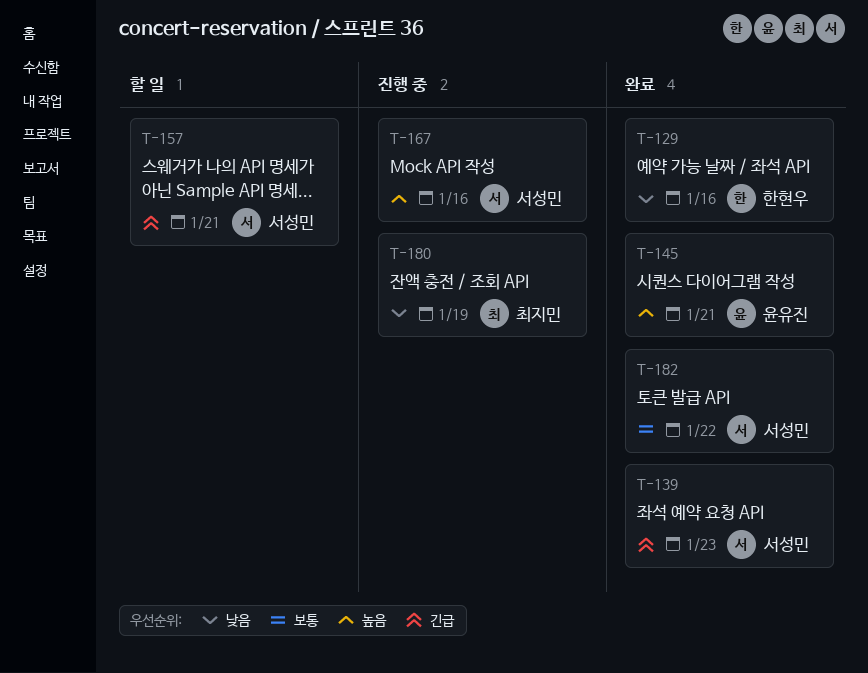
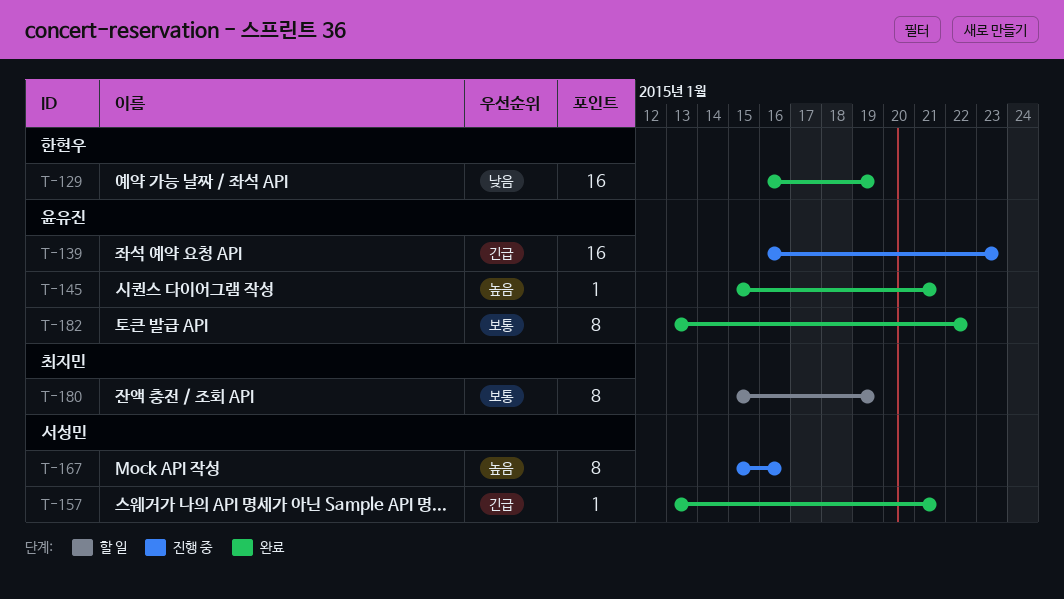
T-129, due: Jan 16 -> Jan 19
T-139, status: 완료 -> 진행 중
T-139, owner: 서성민 -> 윤유진
T-157, status: 할 일 -> 완료
T-180, status: 진행 중 -> 할 일
T-180, priority: 낮음 -> 보통
T-182, owner: 서성민 -> 윤유진

